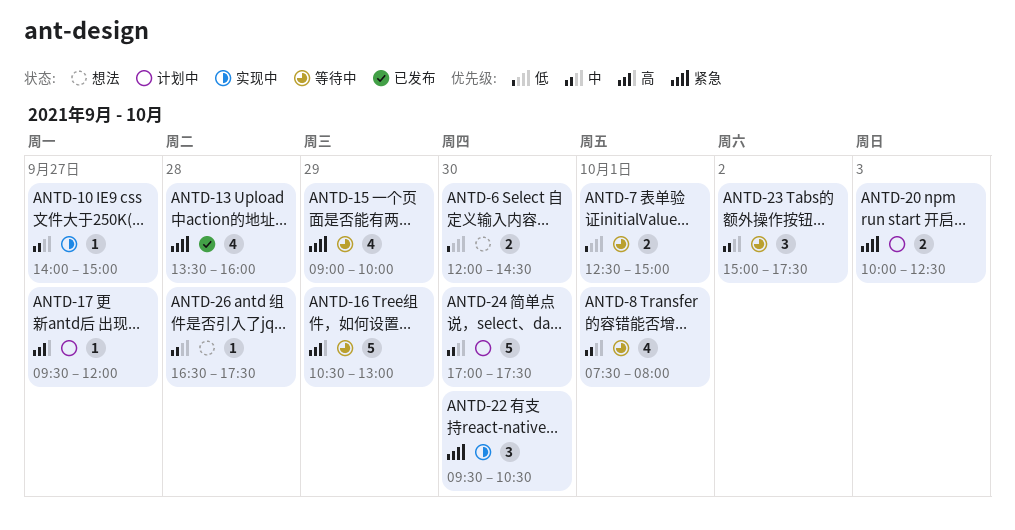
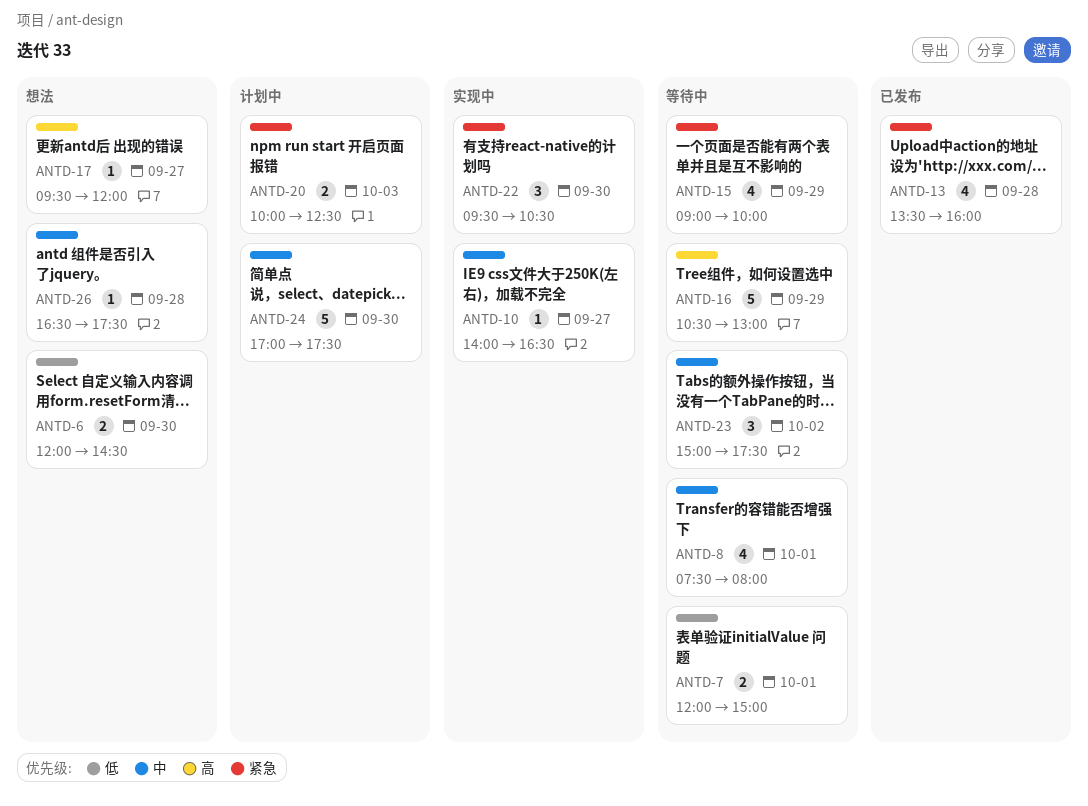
ANTD-7, begins: 12:30 -> 12:00
ANTD-10, ends: 15:00 -> 16:30
ANTD-17, status: 计划中 -> 想法

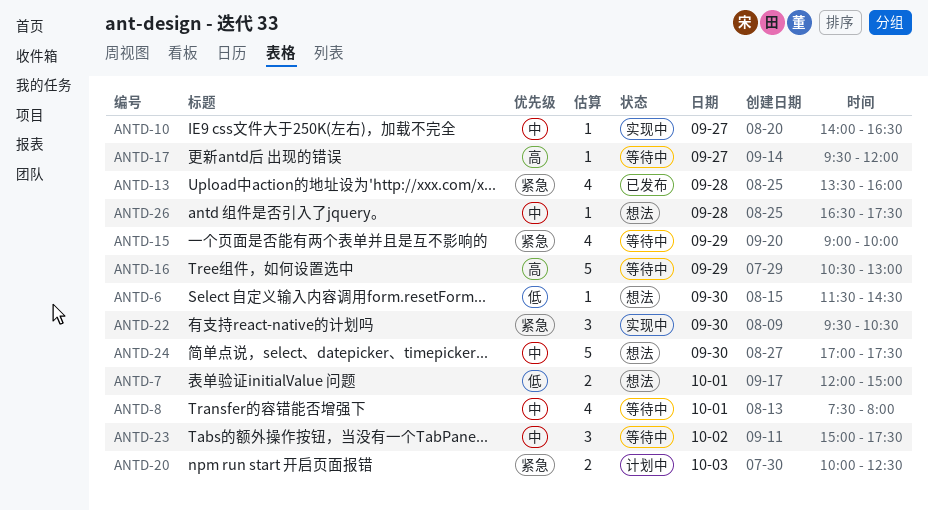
ANTD-6, estimate: 2 -> 1
ANTD-6, begins: 12:00 -> 11:30
ANTD-7, status: 等待中 -> 想法
ANTD-17, status: 想法 -> 等待中
ANTD-24, status: 计划中 -> 想法

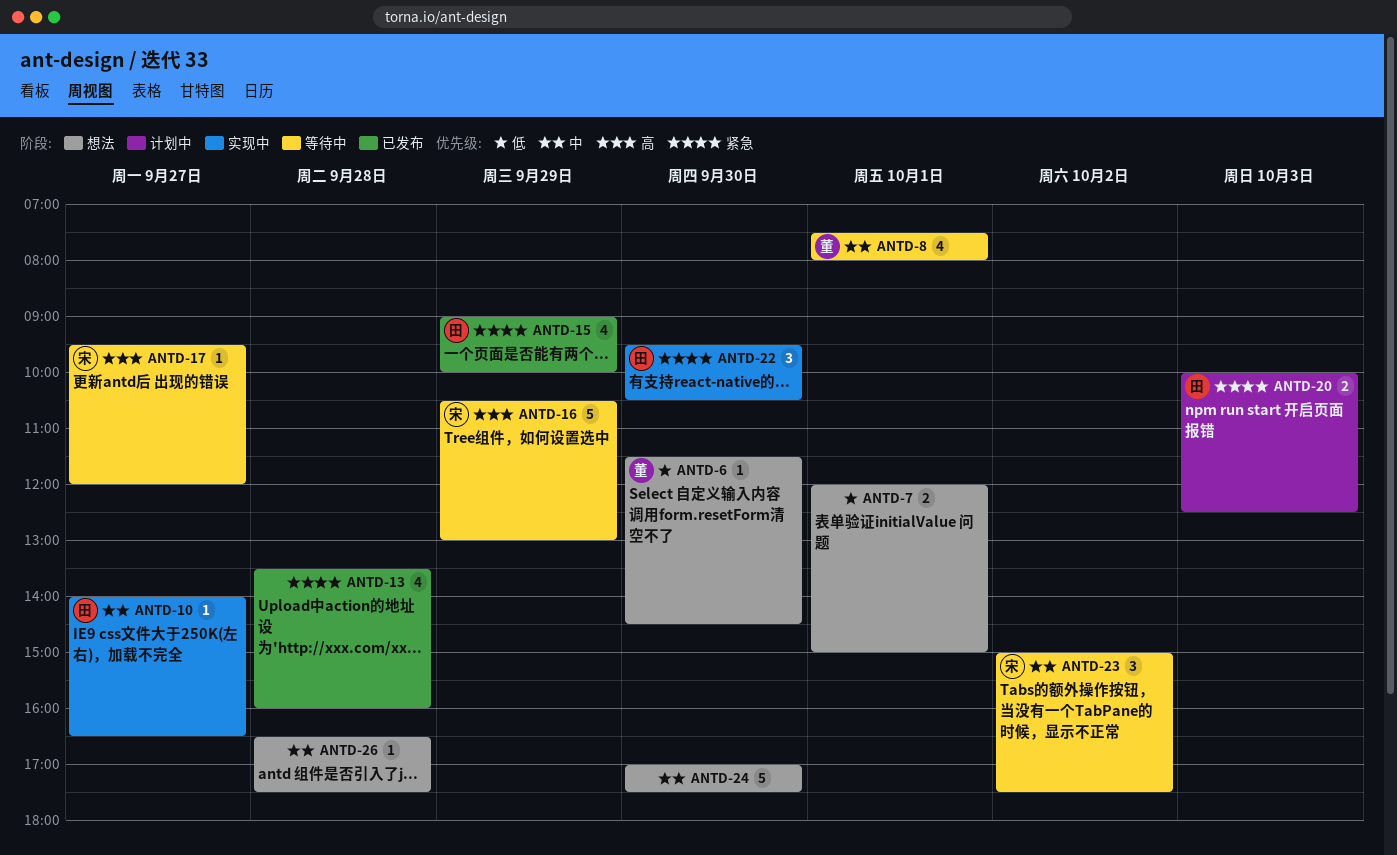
ANTD-15, status: 等待中 -> 已发布

